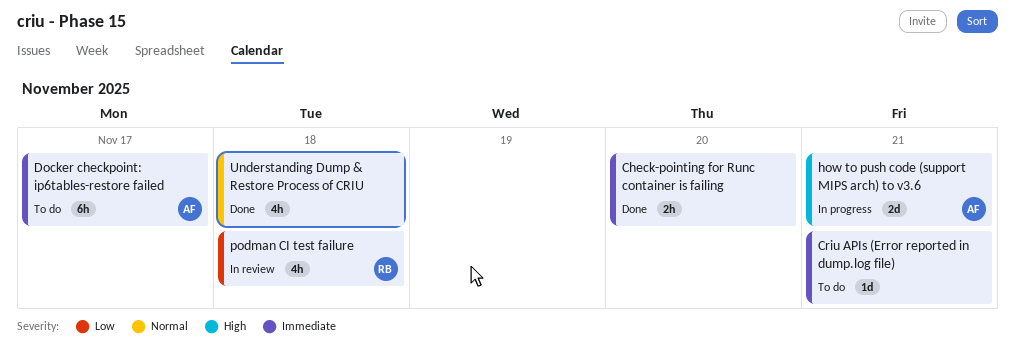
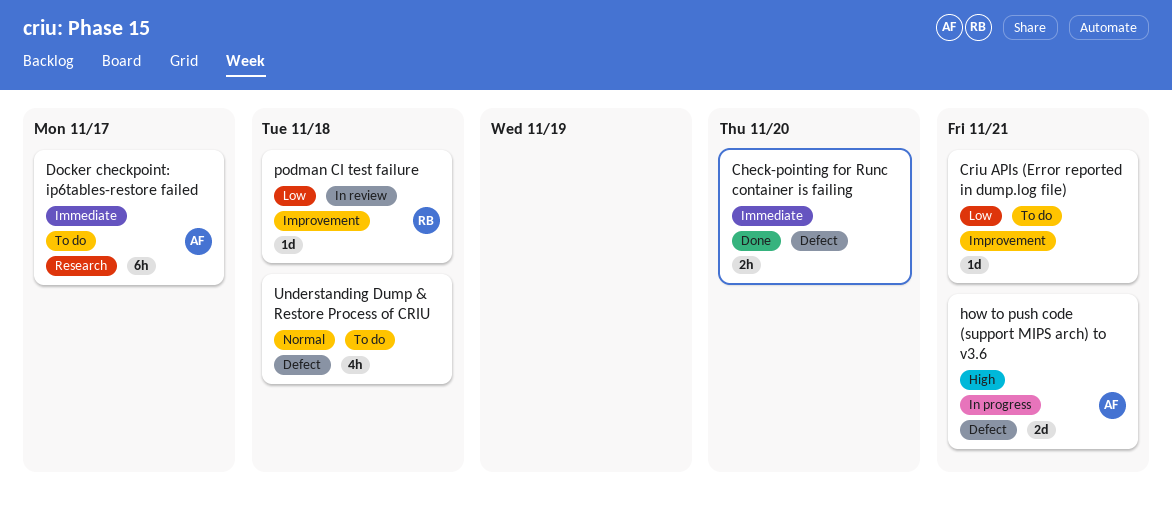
Criu APIs (Error reported in dump.log file), priority: Immediate -> Low
podman CI test failure, estimate: 4h -> 1d
Understanding Dump & Restore Process of CRIU, status: Done -> To do

